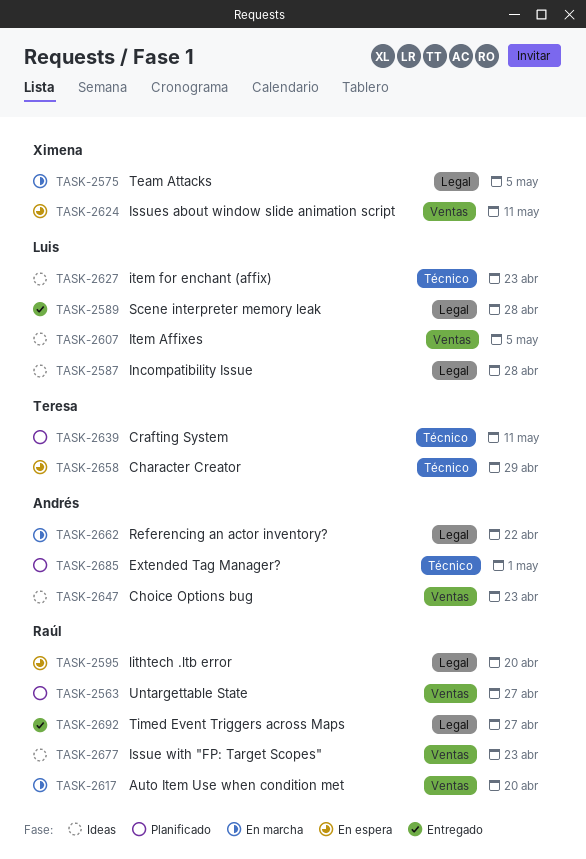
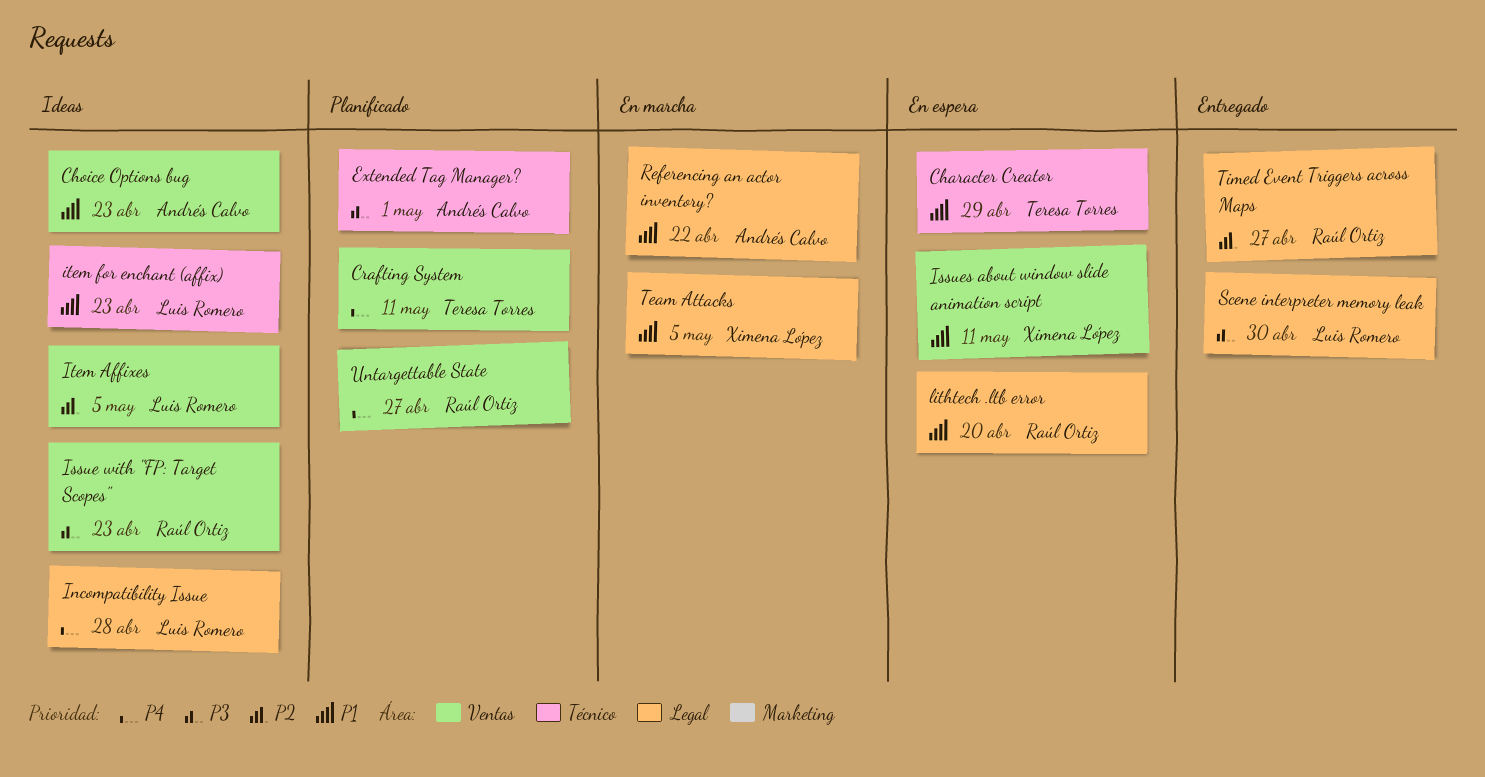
Auto Item Use when condition met: present -> none
Crafting System, label: Técnico -> Ventas
Scene interpreter memory leak, due: Apr 28 -> Apr 30

